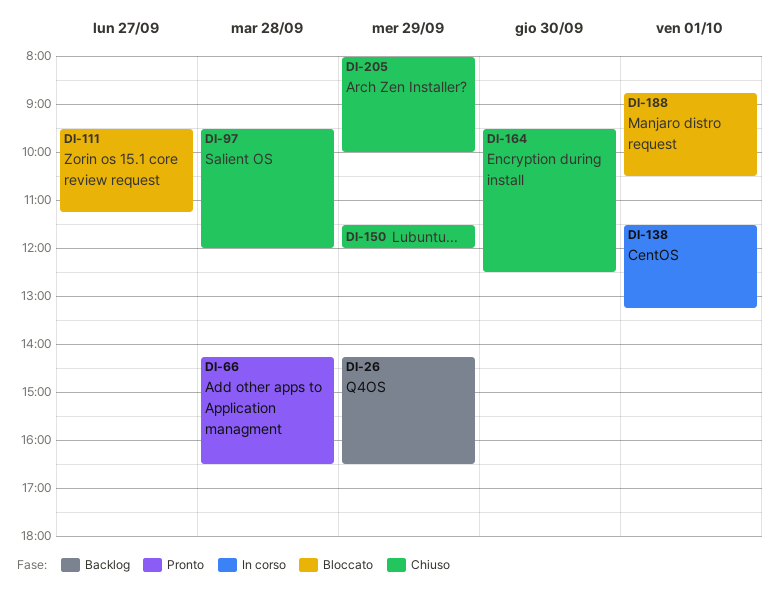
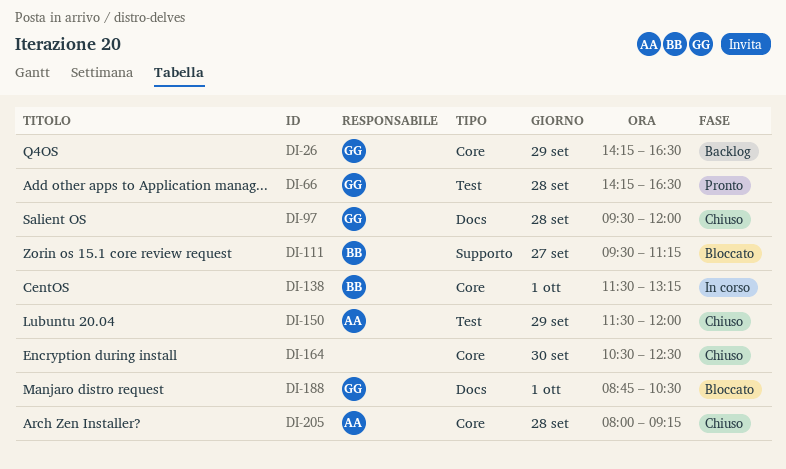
DI-164, begins: 09:30 -> 10:30
DI-205, day: Sep 29 -> Sep 28
DI-205, ends: 10:00 -> 09:15

